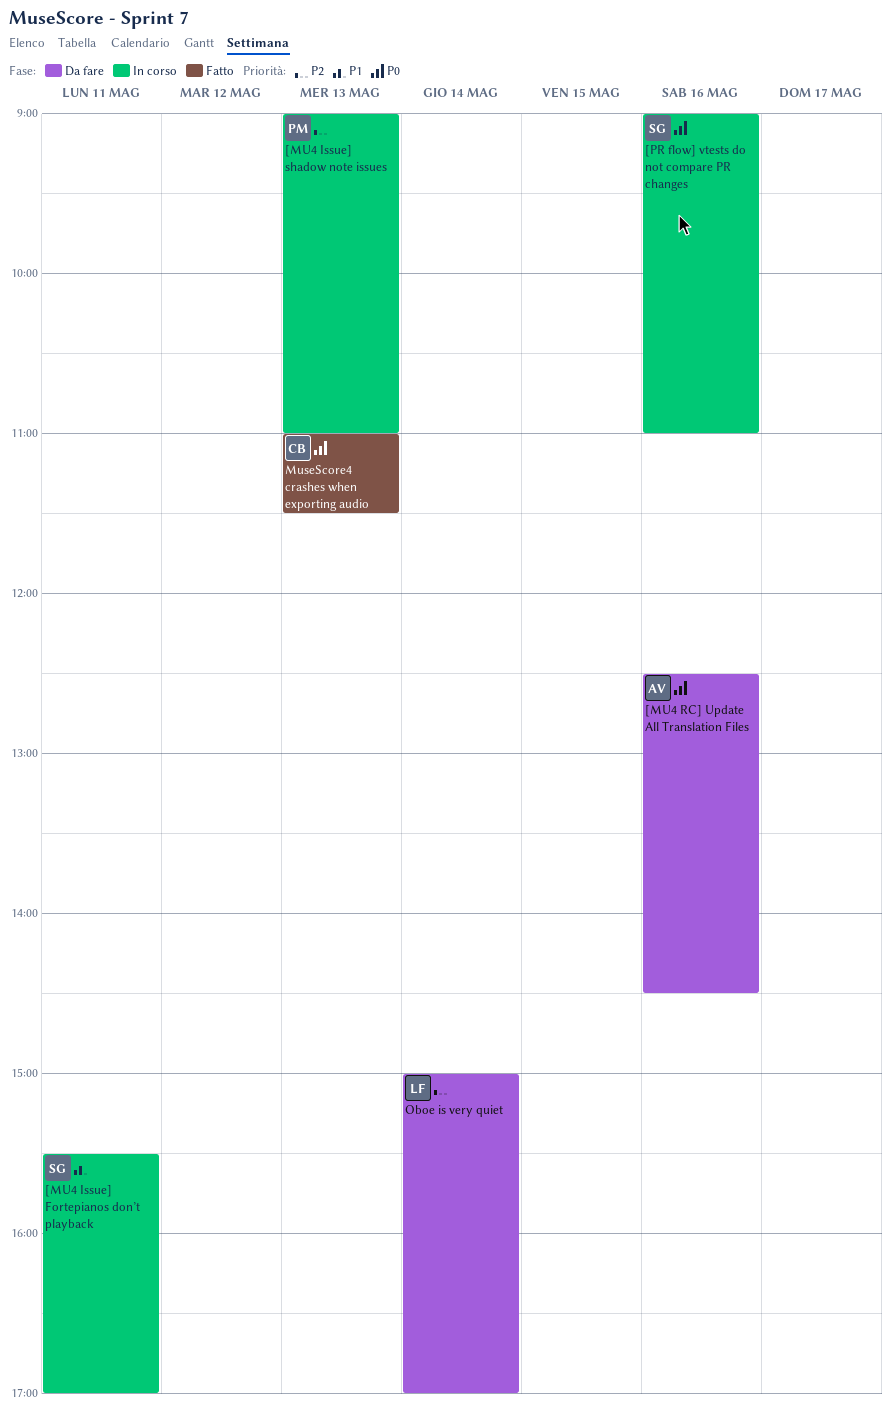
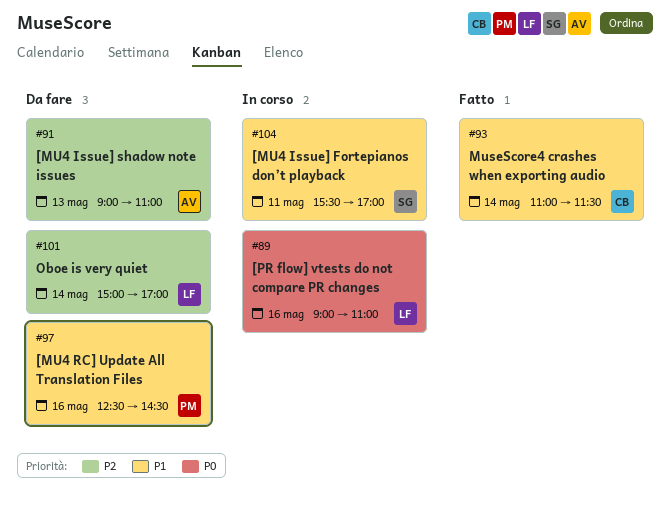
[MU4 Issue] shadow note issues, status: In corso -> Da fare
[MU4 Issue] shadow note issues, owner: PM -> AV
[MU4 RC] Update All Translation Files, owner: AV -> PM
[MU4 RC] Update All Translation Files, priority: P0 -> P1
[PR flow] vtests do not compare PR changes, owner: SG -> LF
MuseScore4 crashes when exporting audio, priority: P0 -> P1
MuseScore4 crashes when exporting audio, day: May 13 -> May 14

